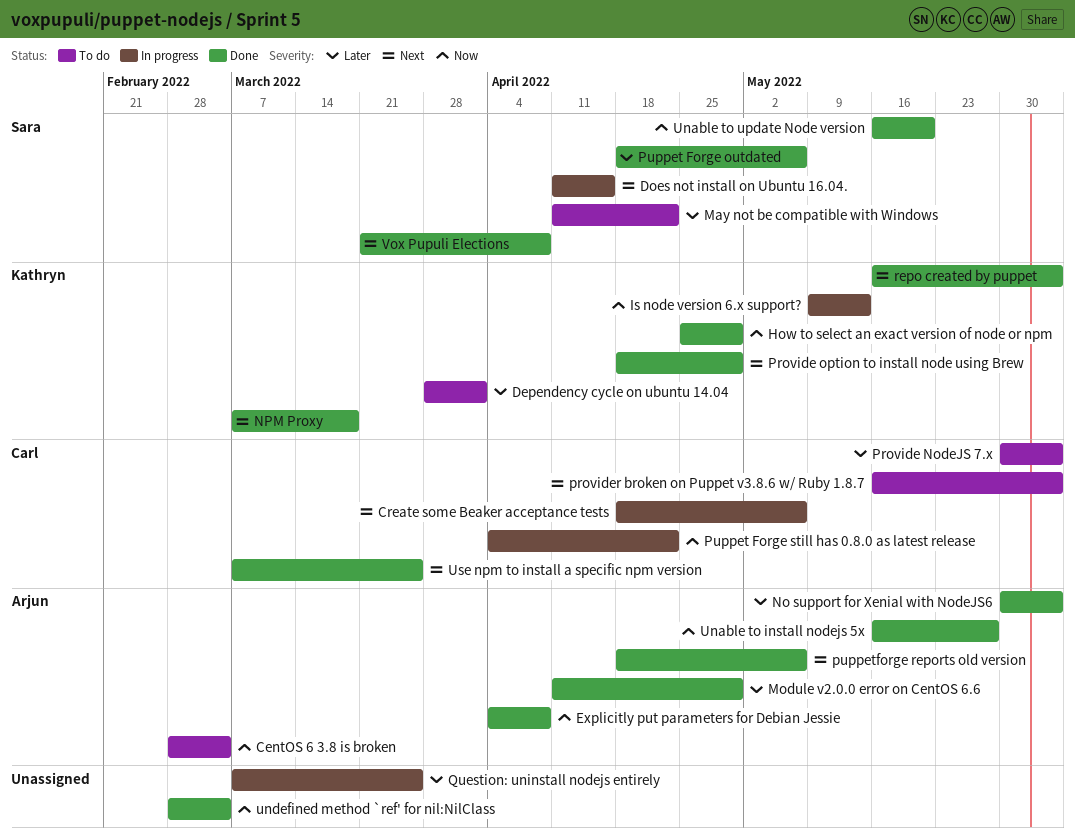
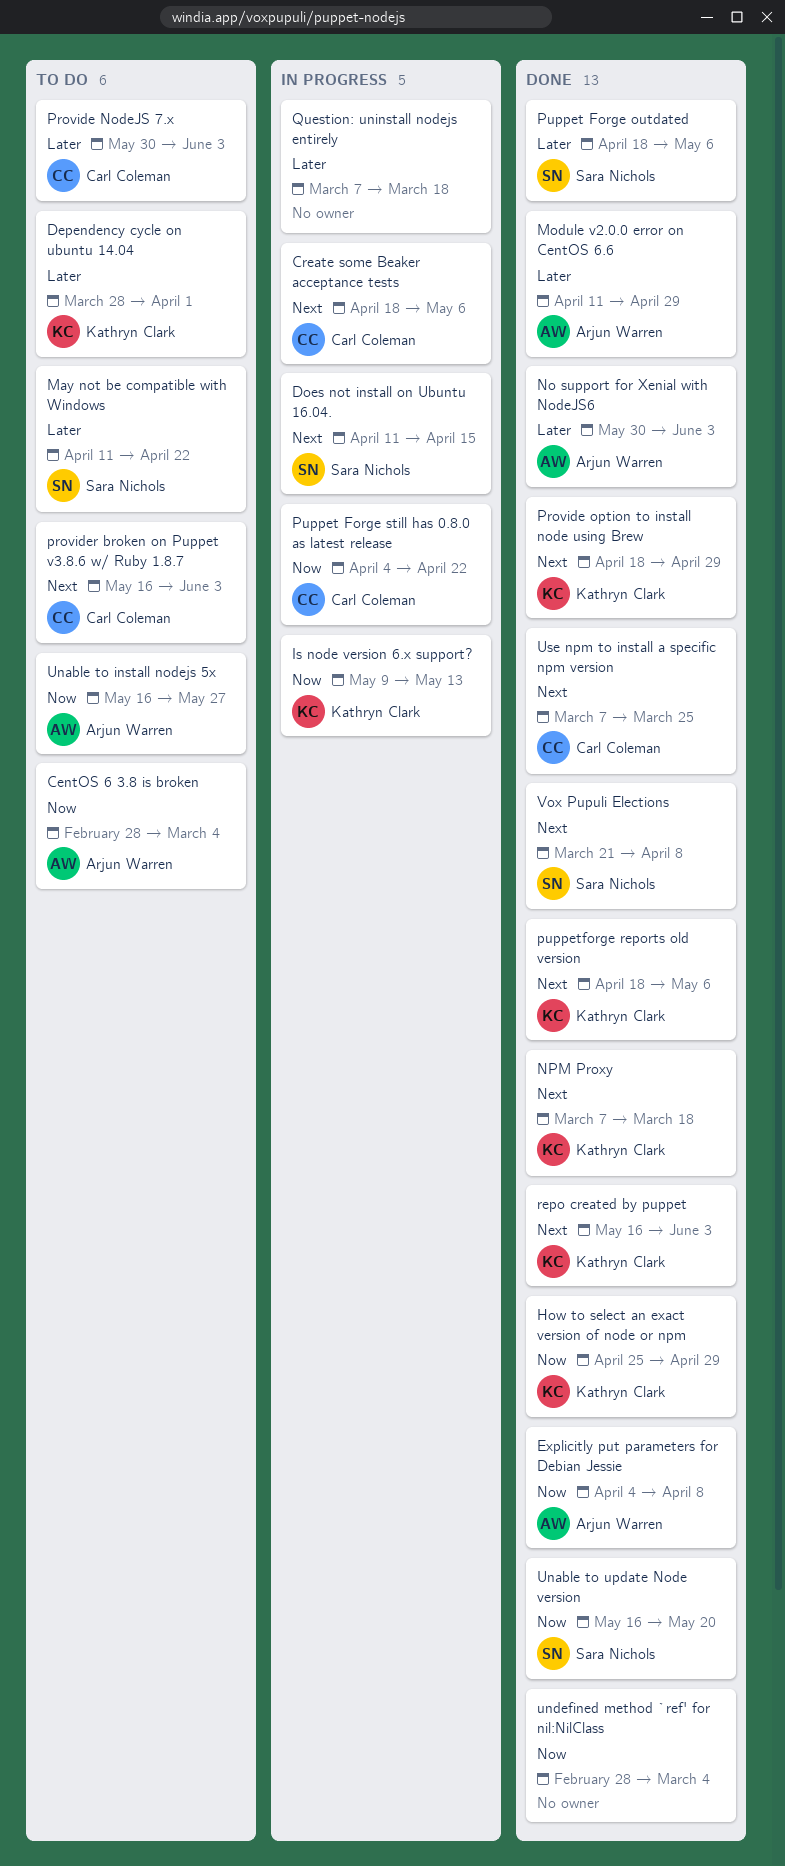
puppetforge reports old version, owner: Arjun Warren -> Kathryn Clark
Question: uninstall nodejs entirely, due: Mar 25 -> Mar 18
Unable to install nodejs 5x, status: Done -> To do

